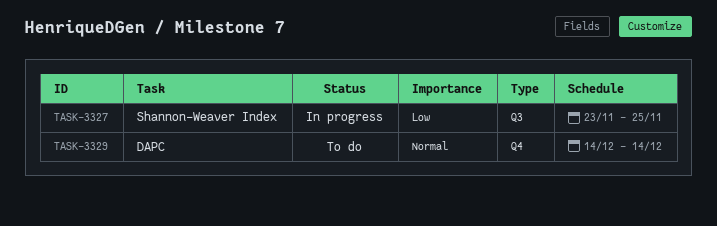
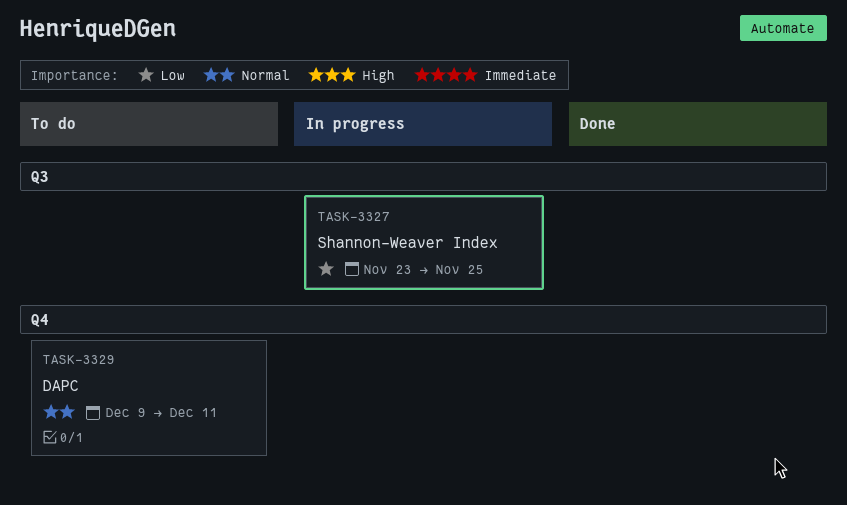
TASK-3329, start: Dec 14 -> Dec 9
TASK-3329, due: Dec 14 -> Dec 11

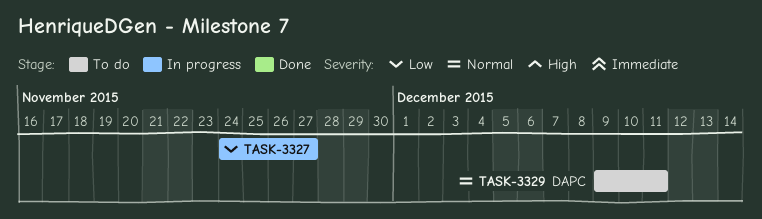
TASK-3327, start: Nov 23 -> Nov 24
TASK-3327, due: Nov 25 -> Nov 27

